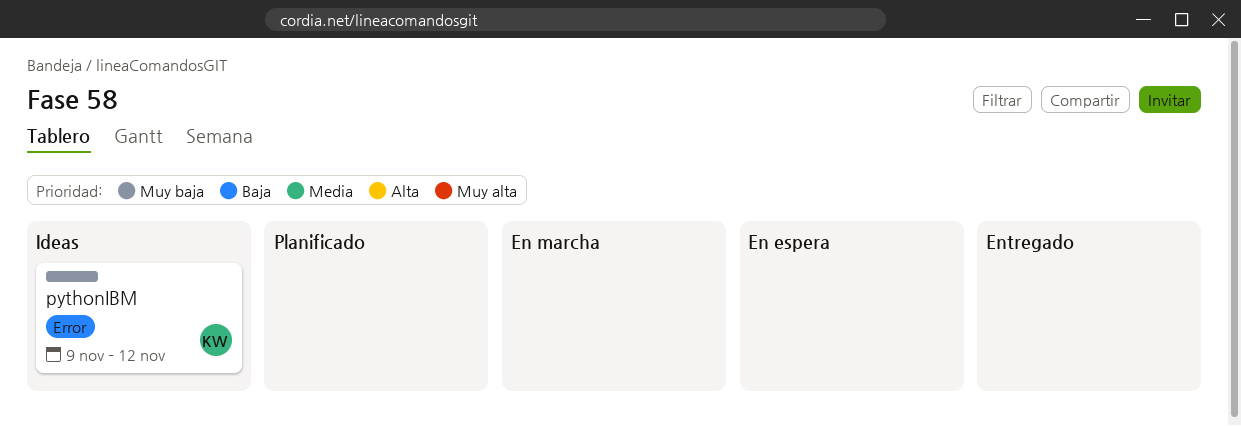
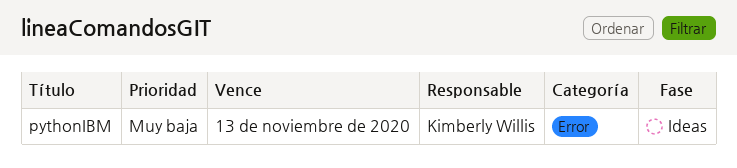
pythonIBM, due: Nov 12 -> Nov 13

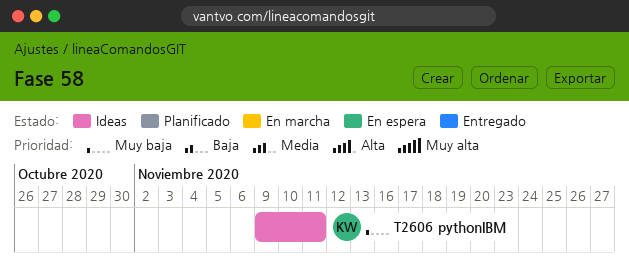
pythonIBM, due: Nov 13 -> Nov 11

